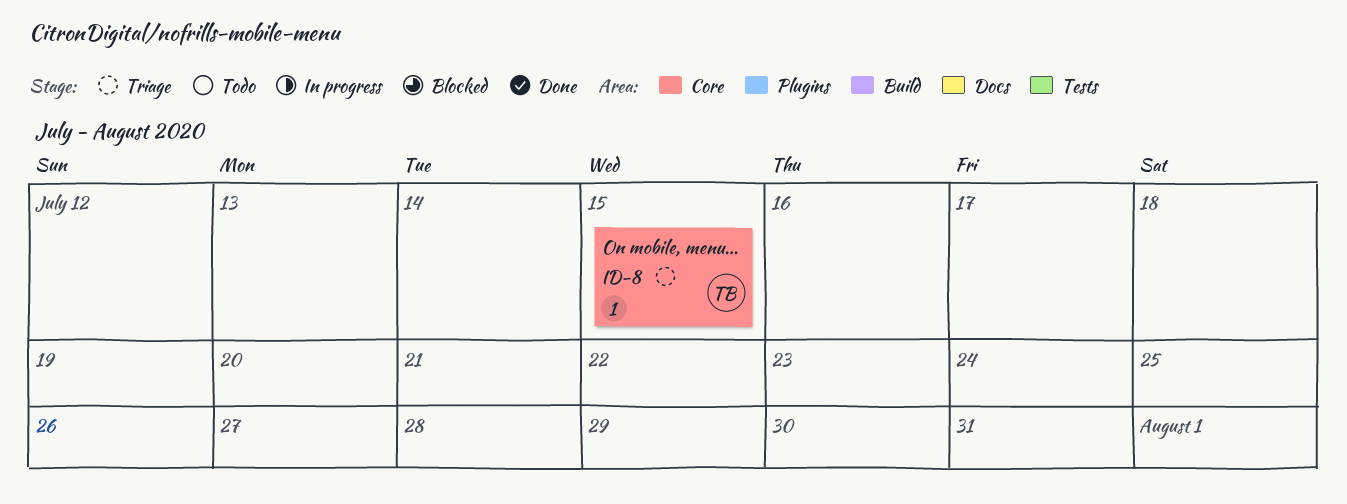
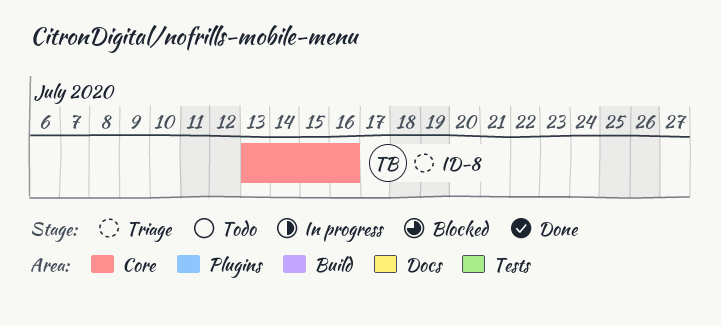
ID-8, due: Jul 15 -> Jul 16

